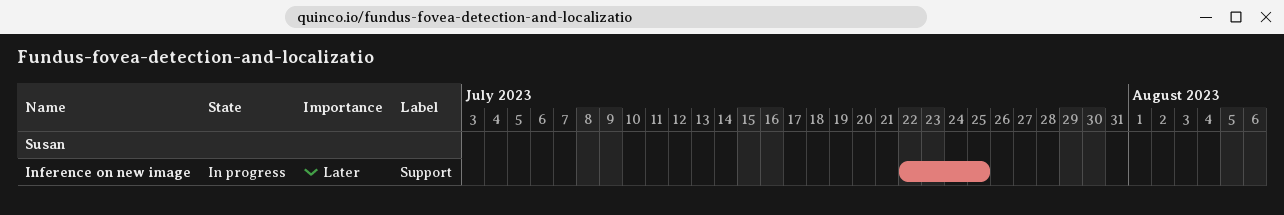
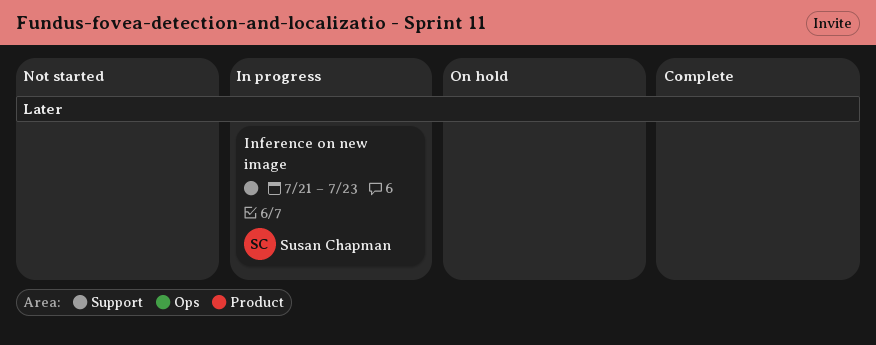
Inference on new image, start: Jul 22 -> Jul 21
Inference on new image, due: Jul 25 -> Jul 23

